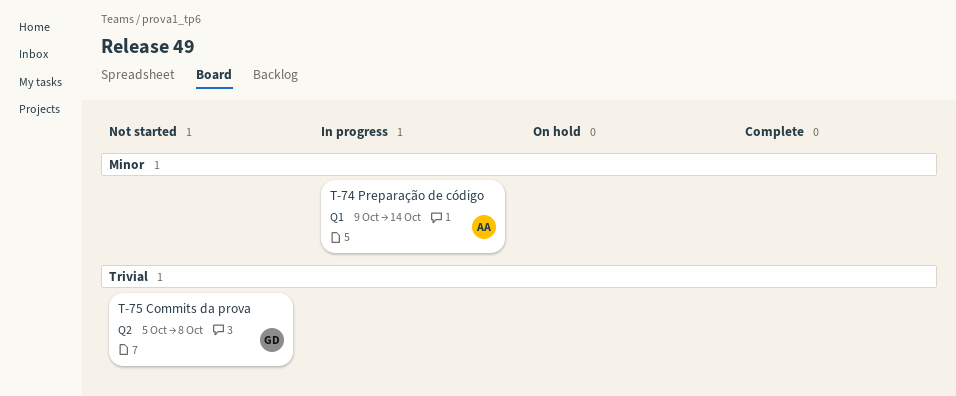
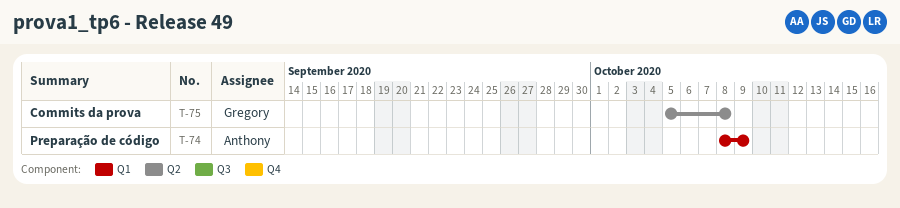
T-74, start: Oct 9 -> Oct 8
T-74, due: Oct 14 -> Oct 9

